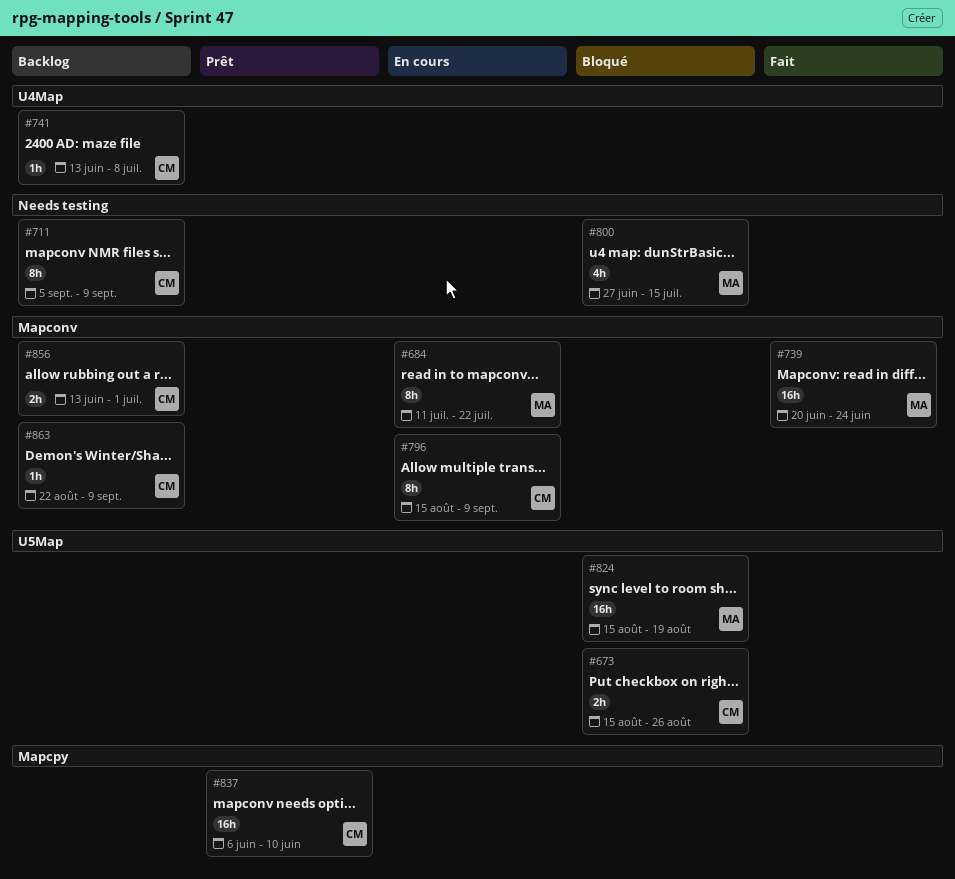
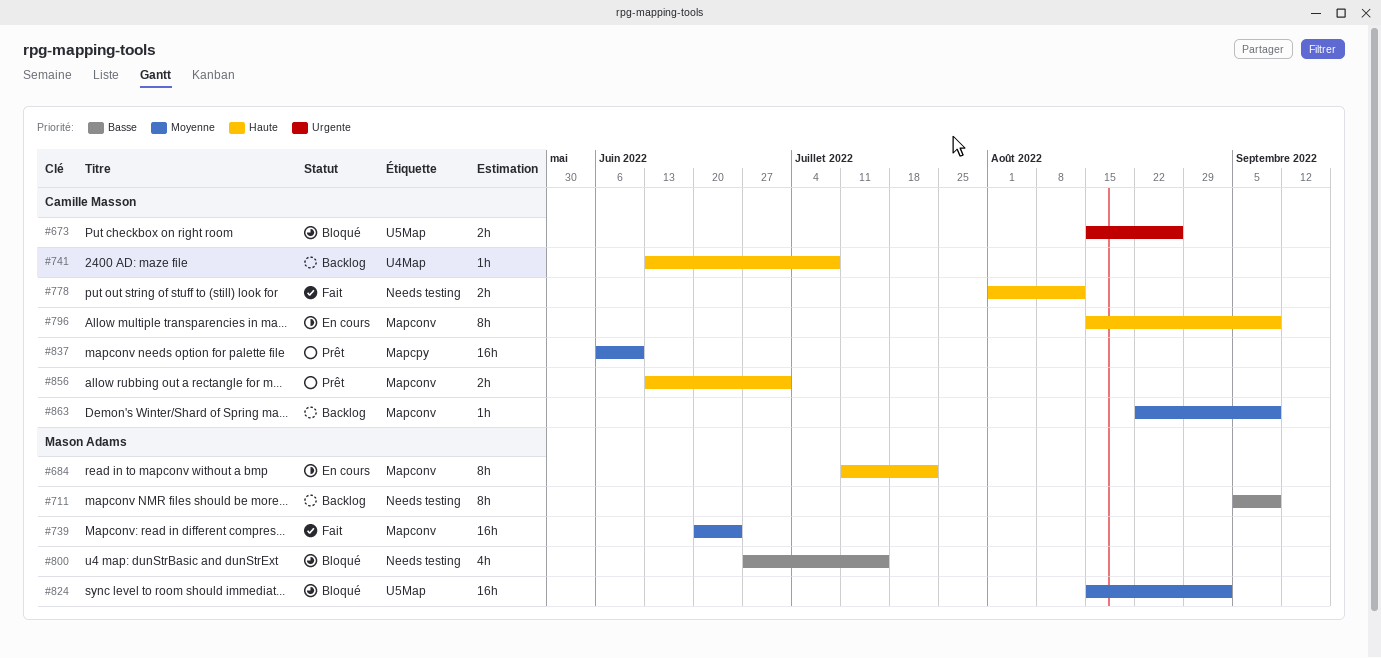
#711, owner: Camille Masson -> Mason Adams
#778: none -> present
#824, due: Aug 19 -> Sep 2
#856, status: Backlog -> Prêt

